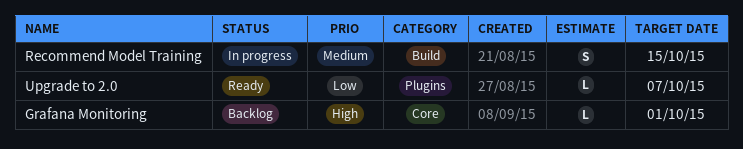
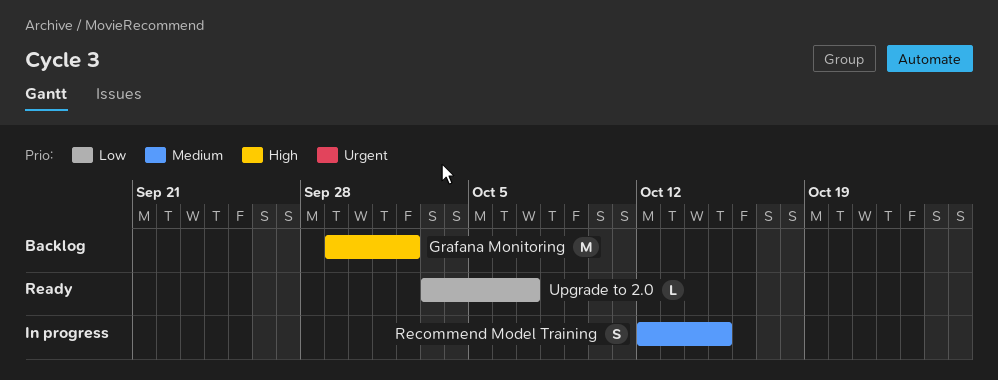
Grafana Monitoring, estimate: L -> M
Grafana Monitoring, due: Oct 1 -> Oct 2

